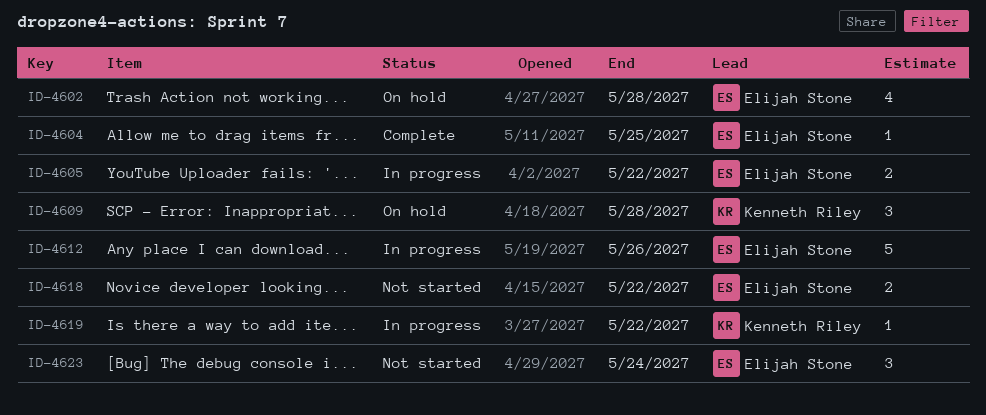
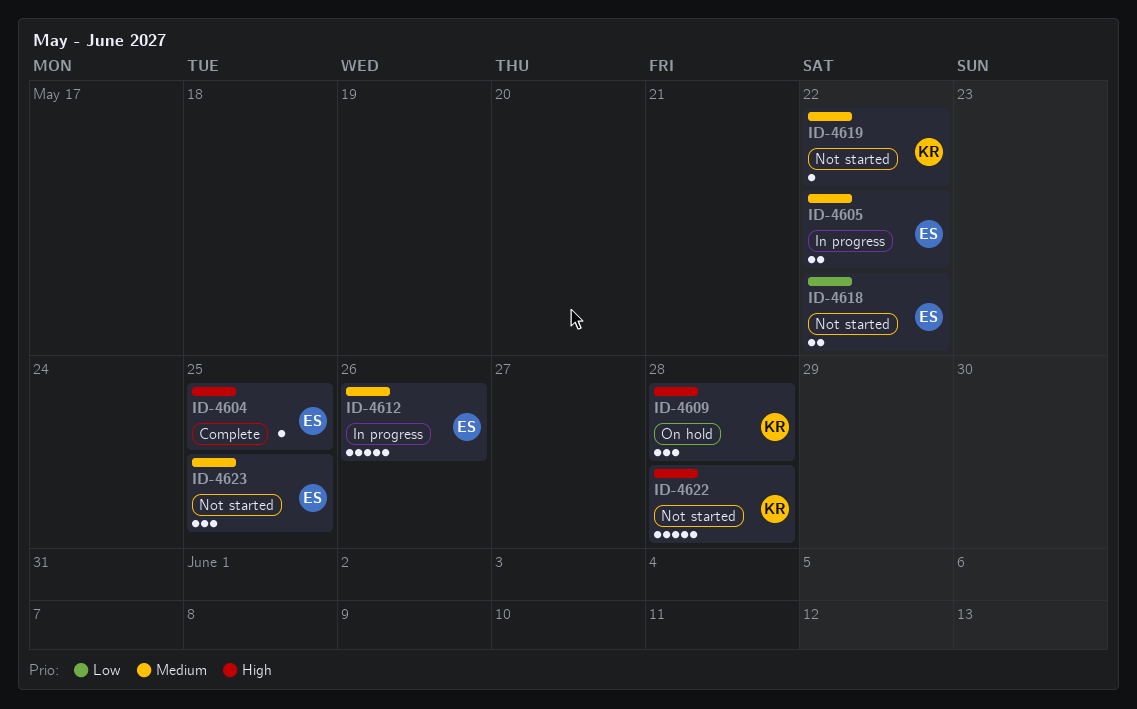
ID-4602: present -> none
ID-4619, status: In progress -> Not started
ID-4622: none -> present
ID-4623, due: May 24 -> May 25

